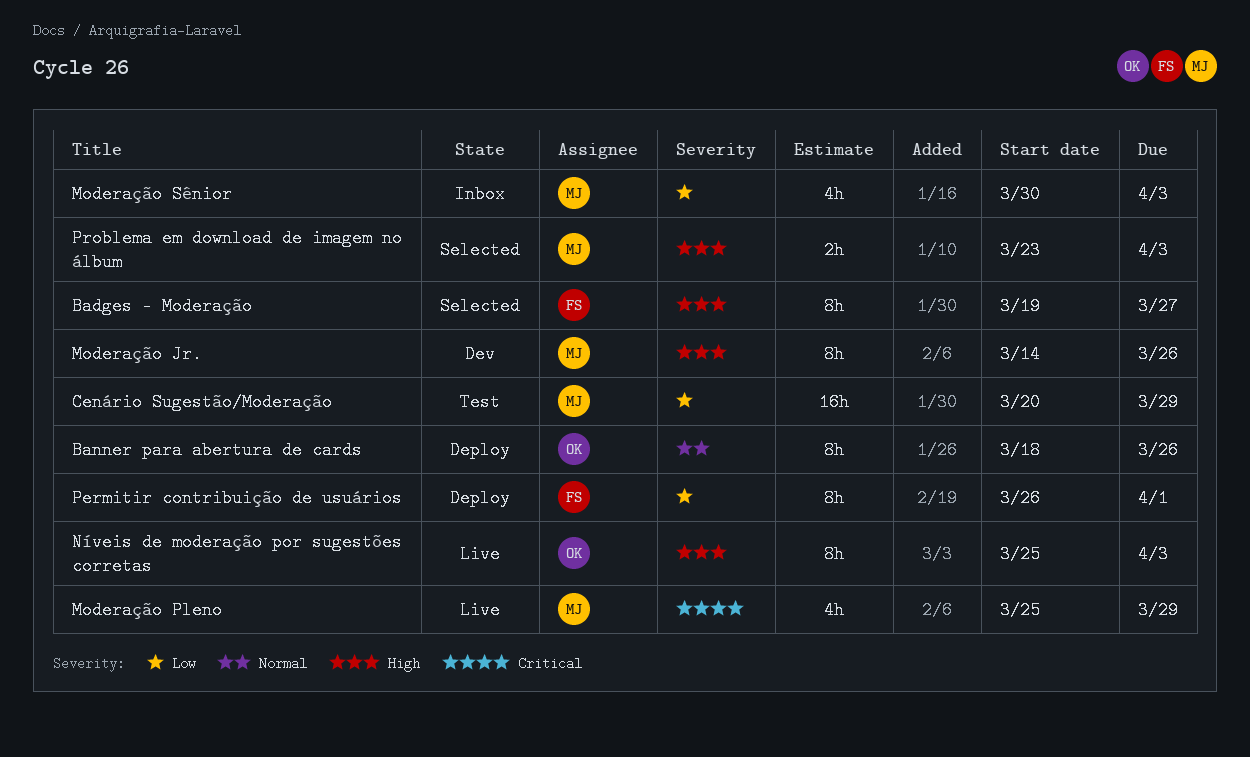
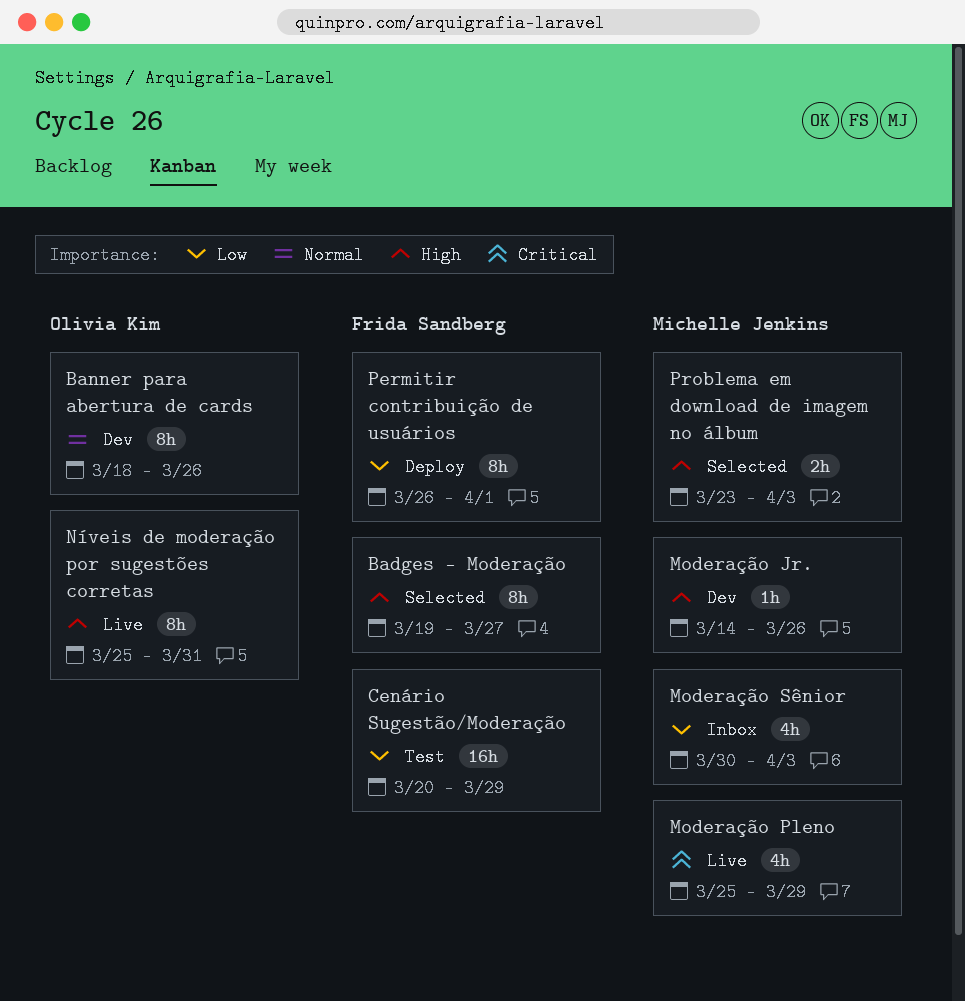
Banner para abertura de cards, status: Deploy -> Dev
Cenário Sugestão/Moderação, owner: Michelle Jenkins -> Frida Sandberg
Moderação Jr., estimate: 8h -> 1h
Níveis de moderação por sugestões corretas, due: Apr 3 -> Mar 31

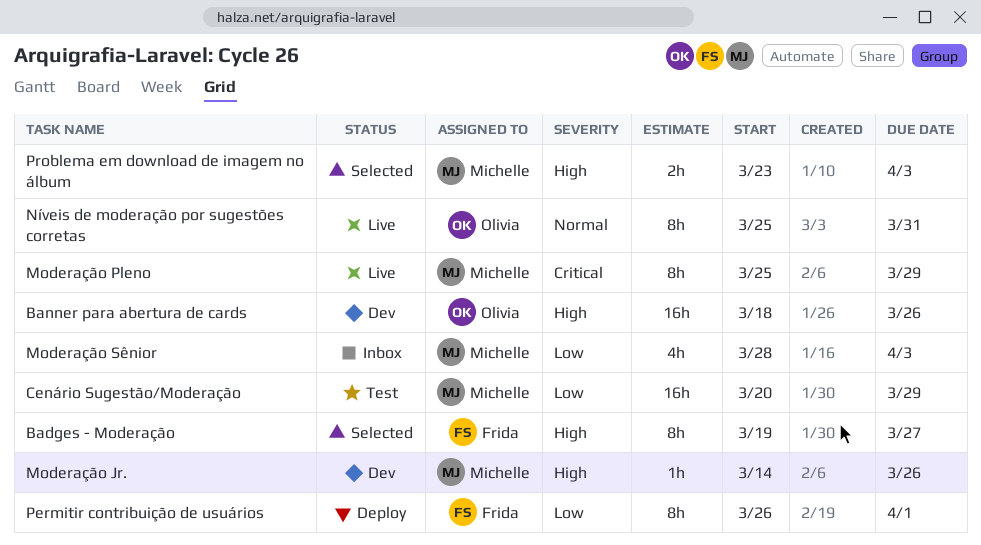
Banner para abertura de cards, priority: Normal -> High
Banner para abertura de cards, estimate: 8h -> 16h
Cenário Sugestão/Moderação, owner: Frida Sandberg -> Michelle Jenkins
Moderação Pleno, estimate: 4h -> 8h
Moderação Sênior, start: Mar 30 -> Mar 28
Níveis de moderação por sugestões corretas, priority: High -> Normal

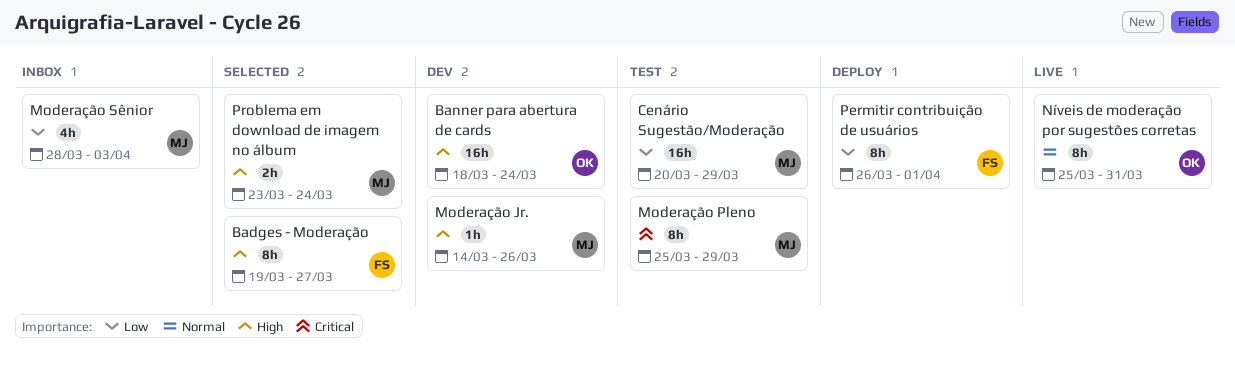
Banner para abertura de cards, due: Mar 26 -> Mar 24
Moderação Pleno, status: Live -> Test
Problema em download de imagem no álbum, due: Apr 3 -> Mar 24

